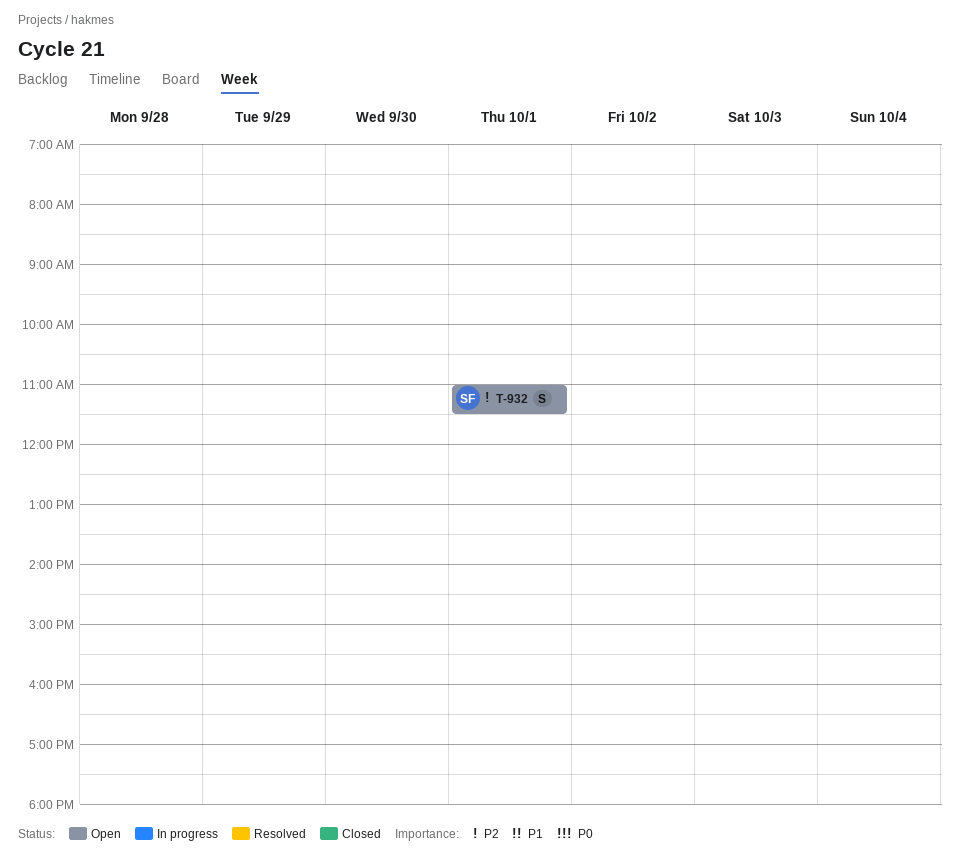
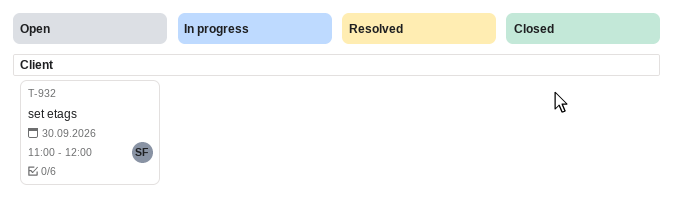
T-932, day: Oct 1 -> Sep 30
T-932, ends: 11:30 -> 12:00

